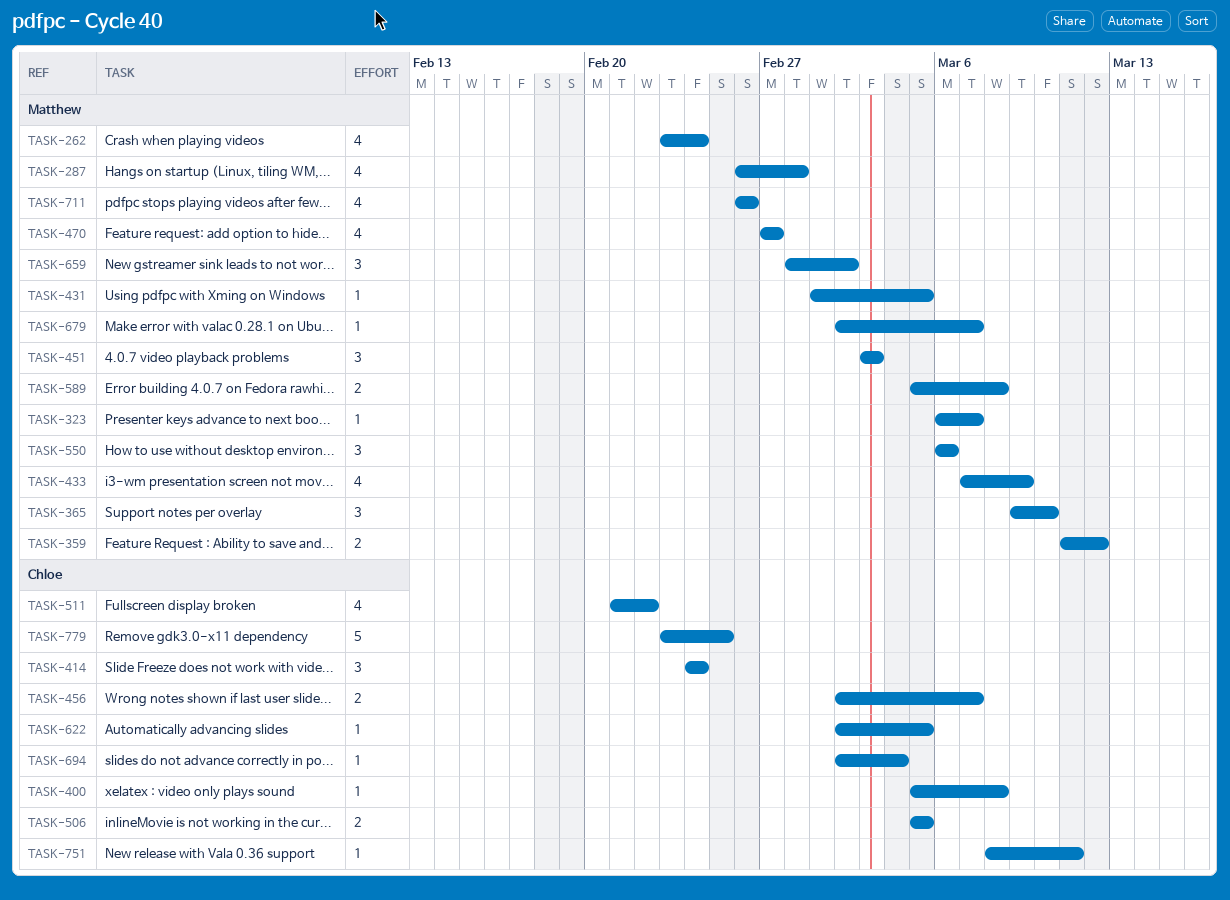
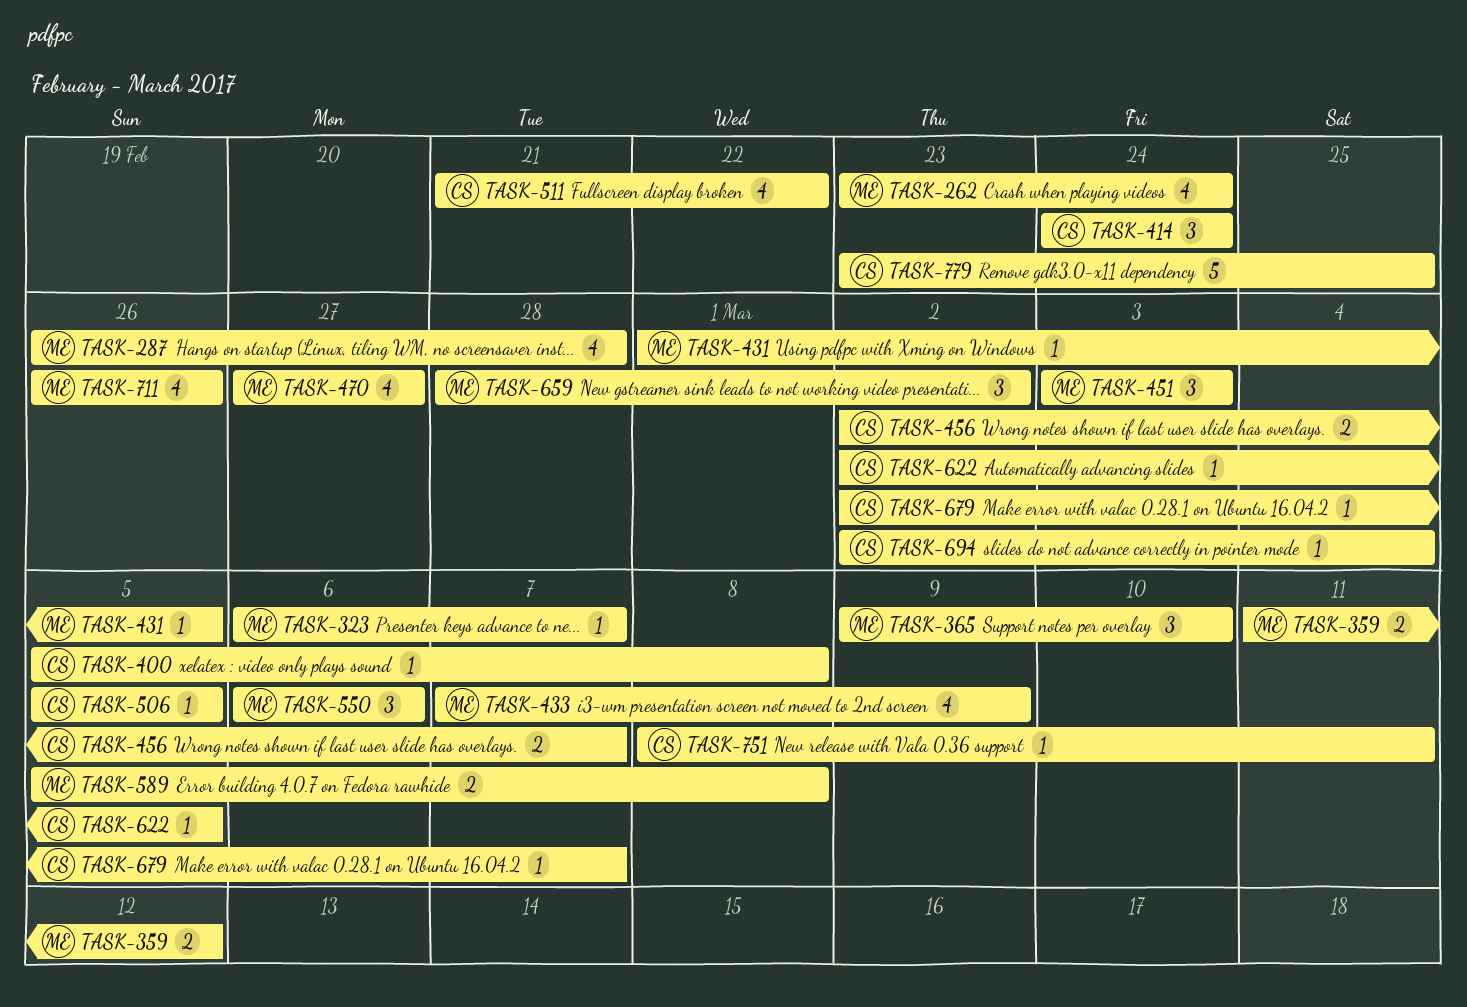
TASK-506, estimate: 2 -> 1
TASK-679, owner: Matthew -> Chloe

